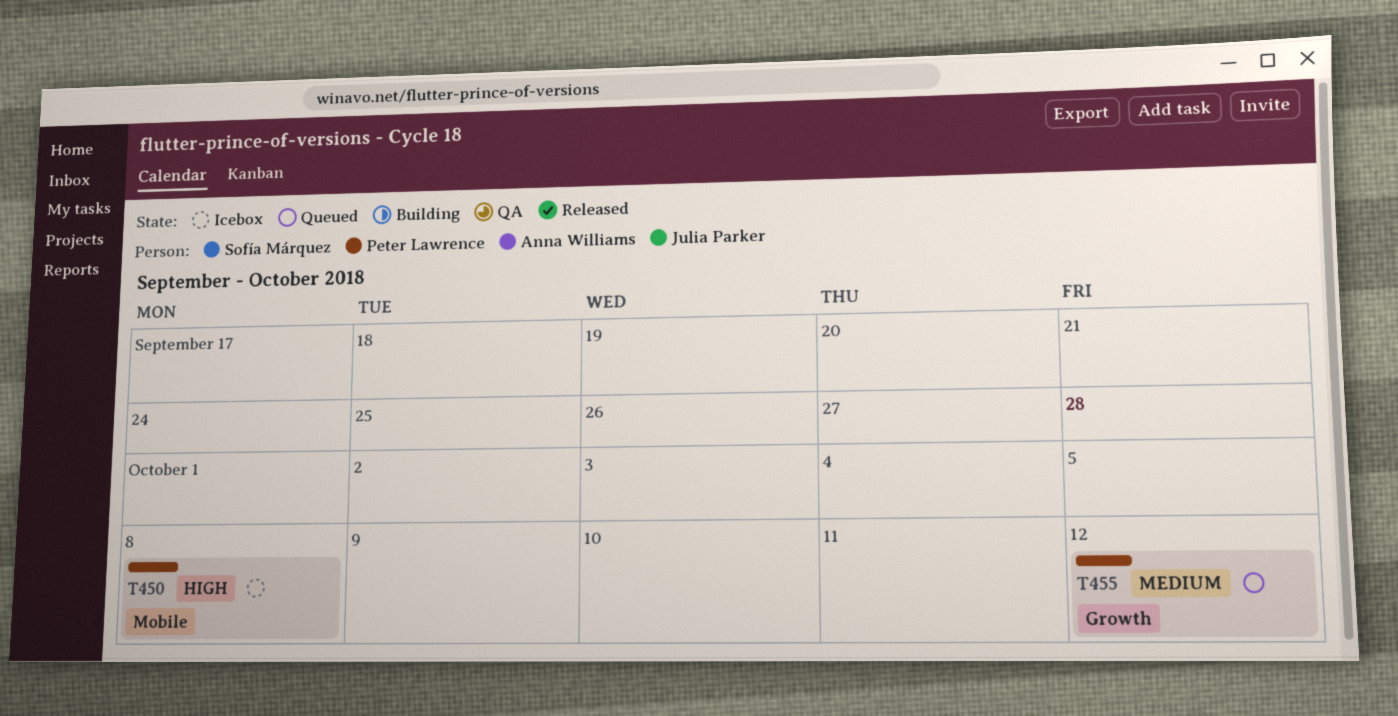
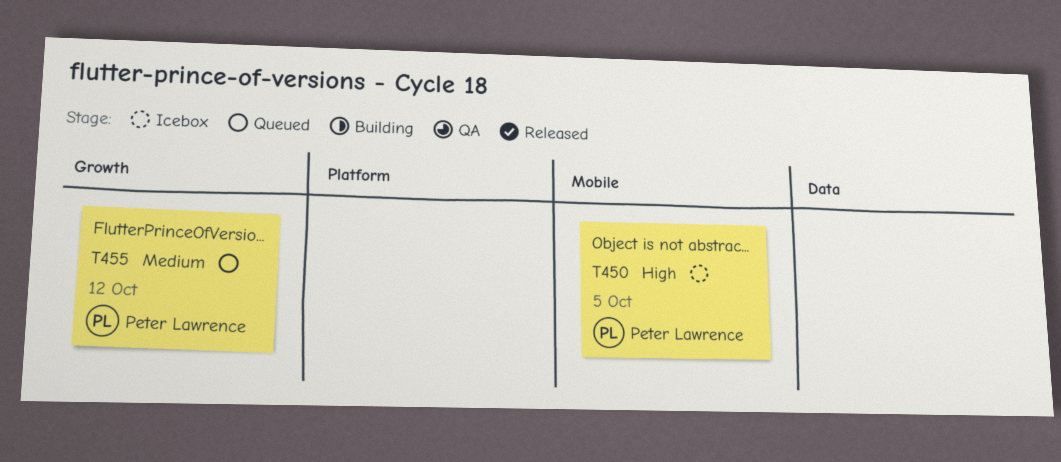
T450, due: Oct 8 -> Oct 5

